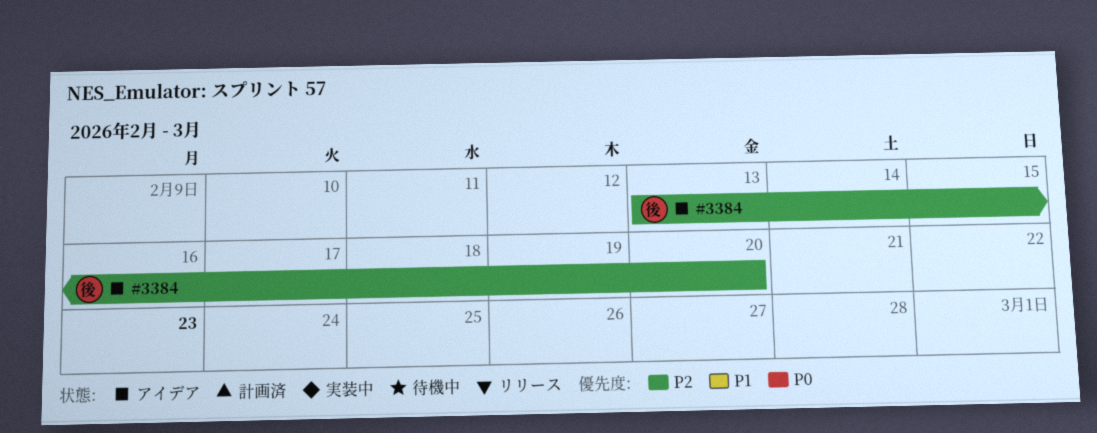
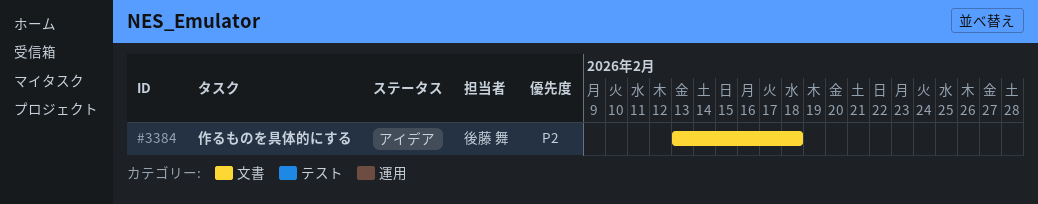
#3384, due: Feb 20 -> Feb 18

